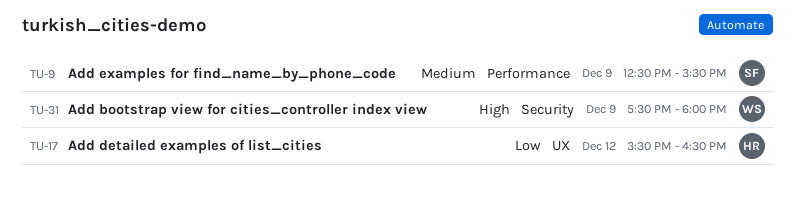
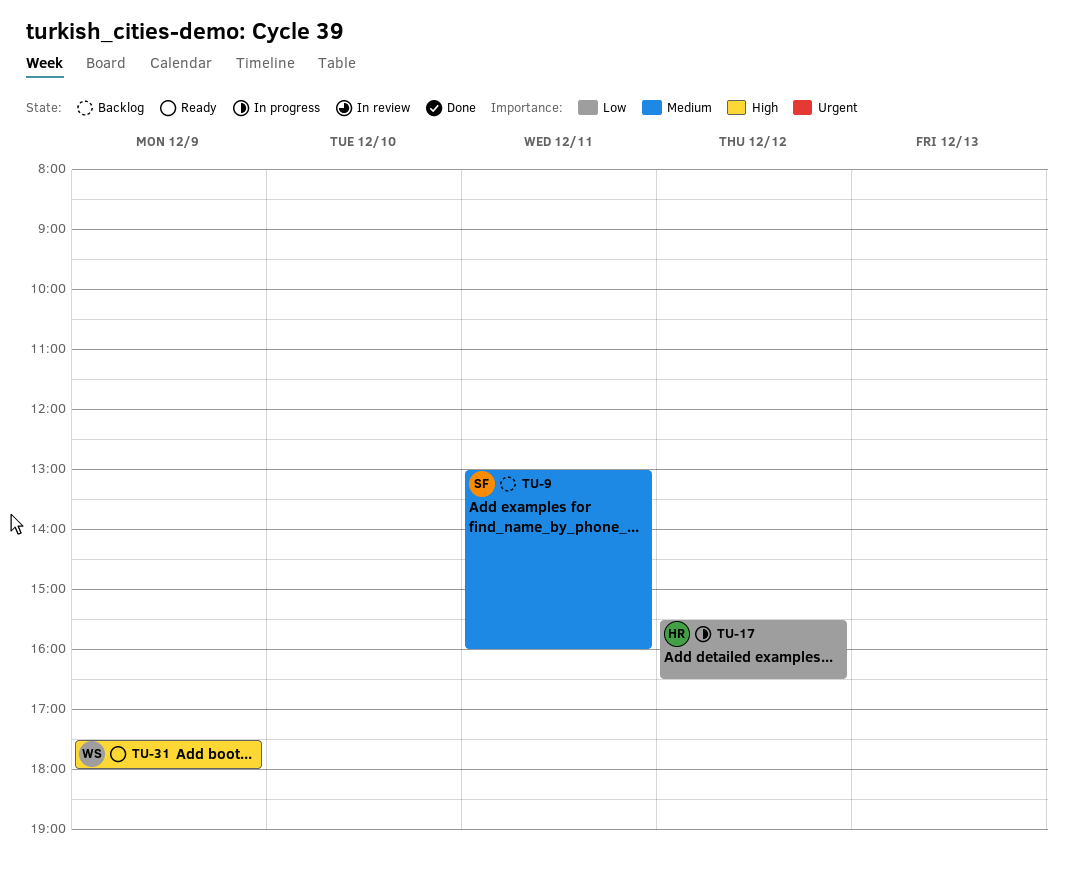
TU-9, day: Dec 9 -> Dec 11
TU-9, begins: 12:30 -> 13:00
TU-9, ends: 15:30 -> 16:00

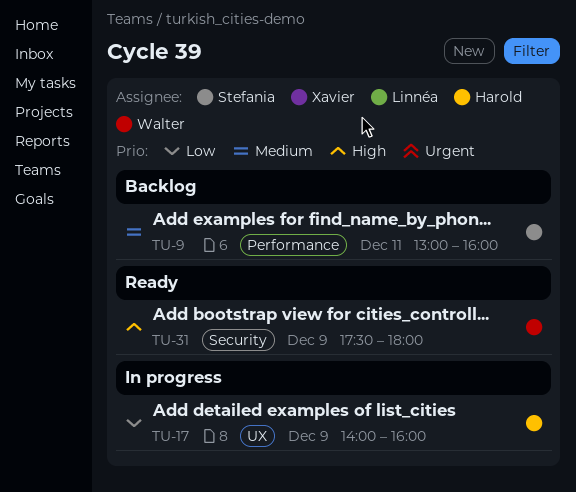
TU-17, day: Dec 12 -> Dec 9
TU-17, begins: 15:30 -> 14:00
TU-17, ends: 16:30 -> 16:00

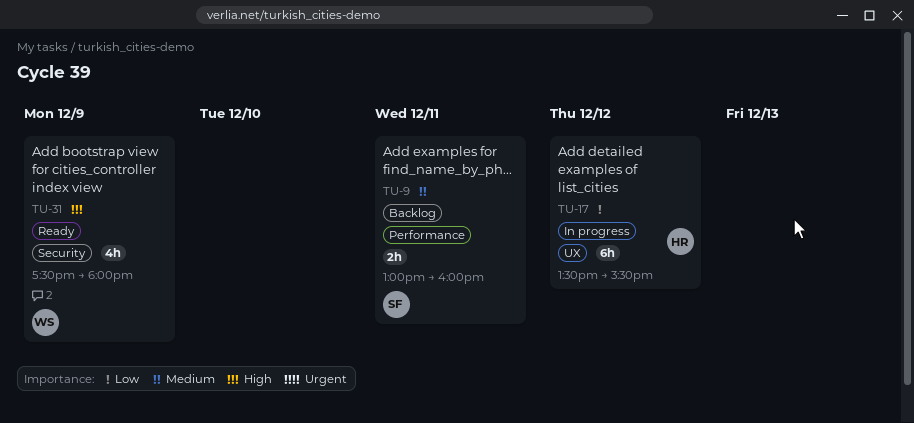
TU-17, day: Dec 9 -> Dec 12
TU-17, begins: 14:00 -> 13:30
TU-17, ends: 16:00 -> 15:30

